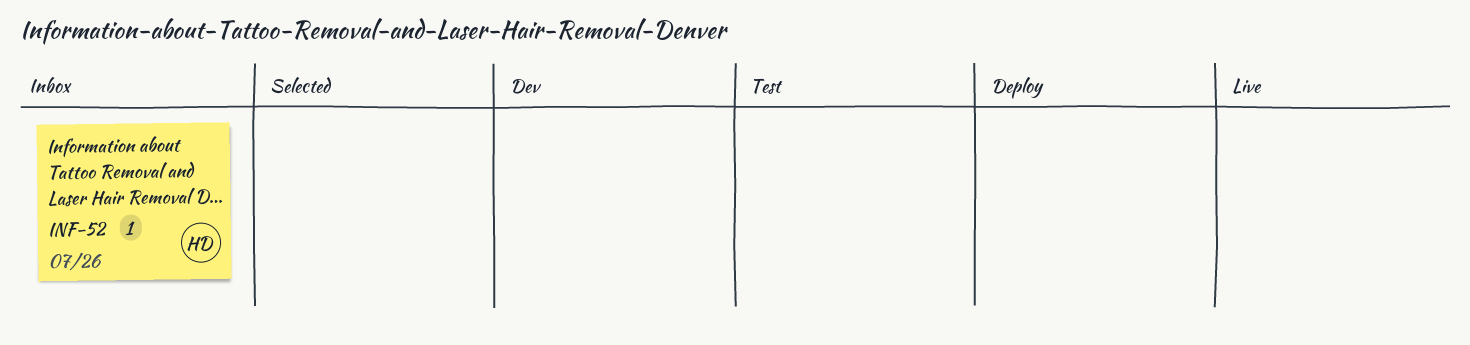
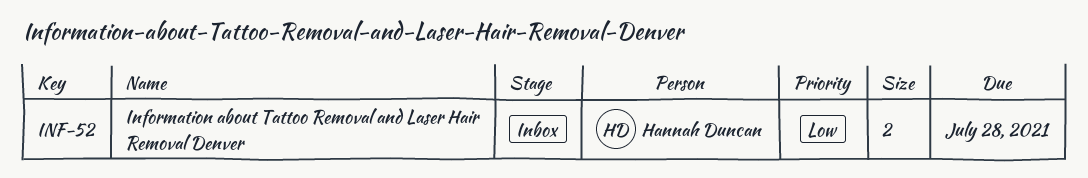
INF-52, estimate: 1 -> 2
INF-52, due: Jul 26 -> Jul 28

